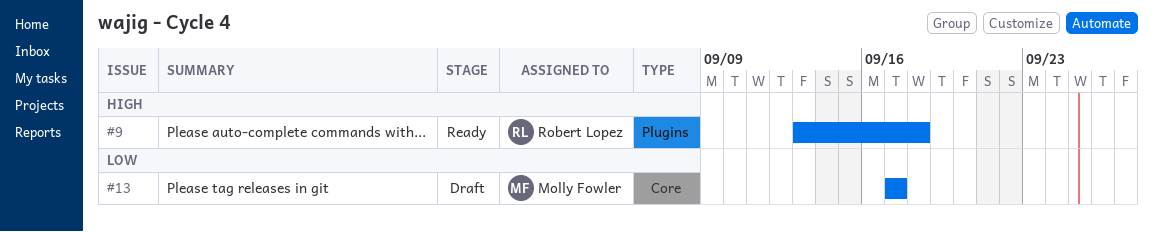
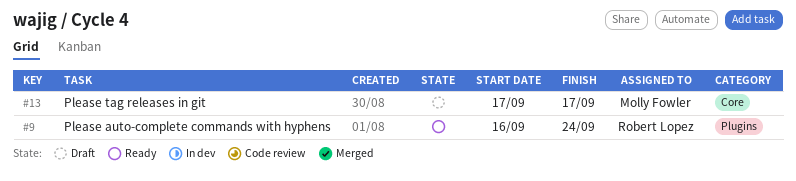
#9, start: Sep 13 -> Sep 16
#9, due: Sep 18 -> Sep 24

